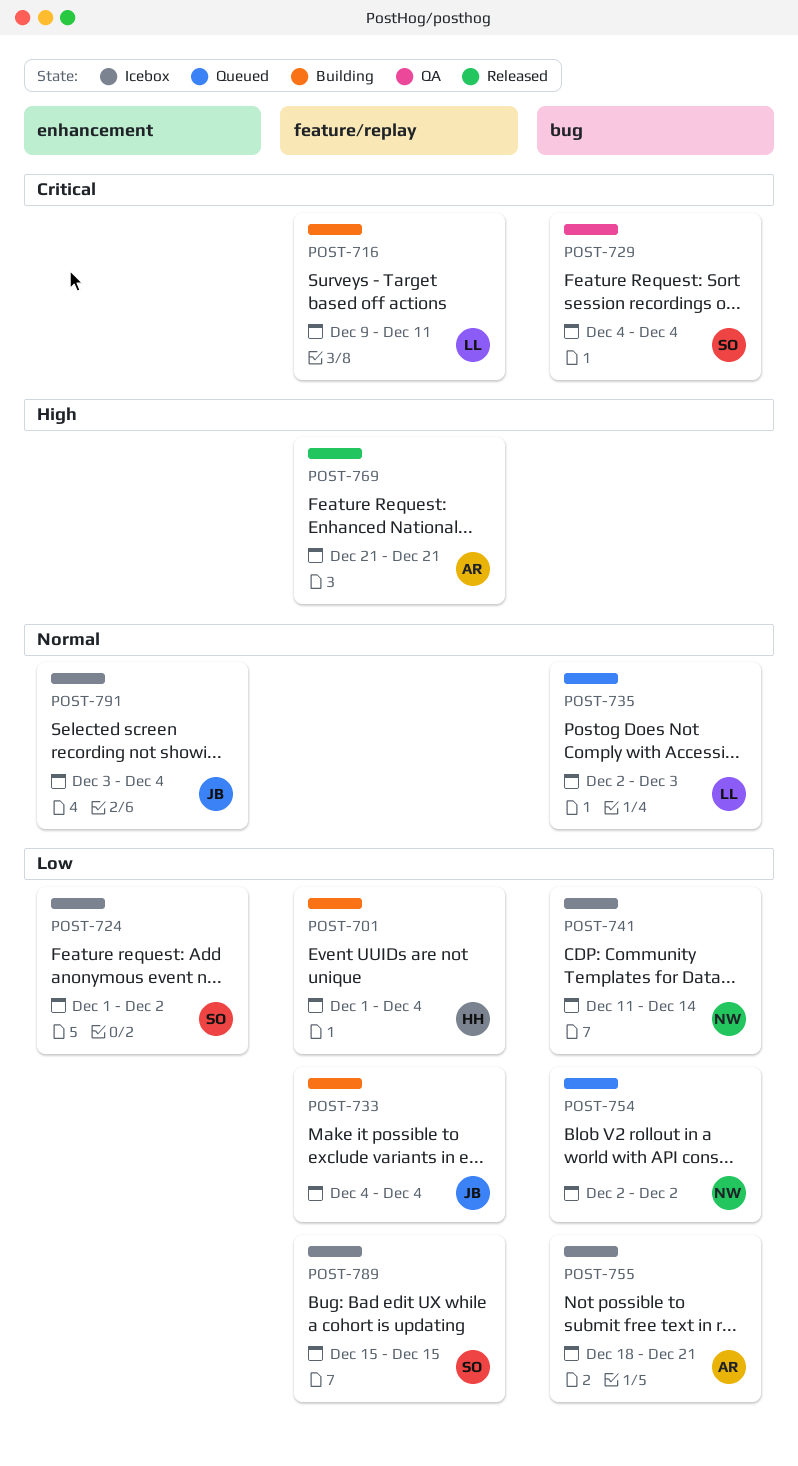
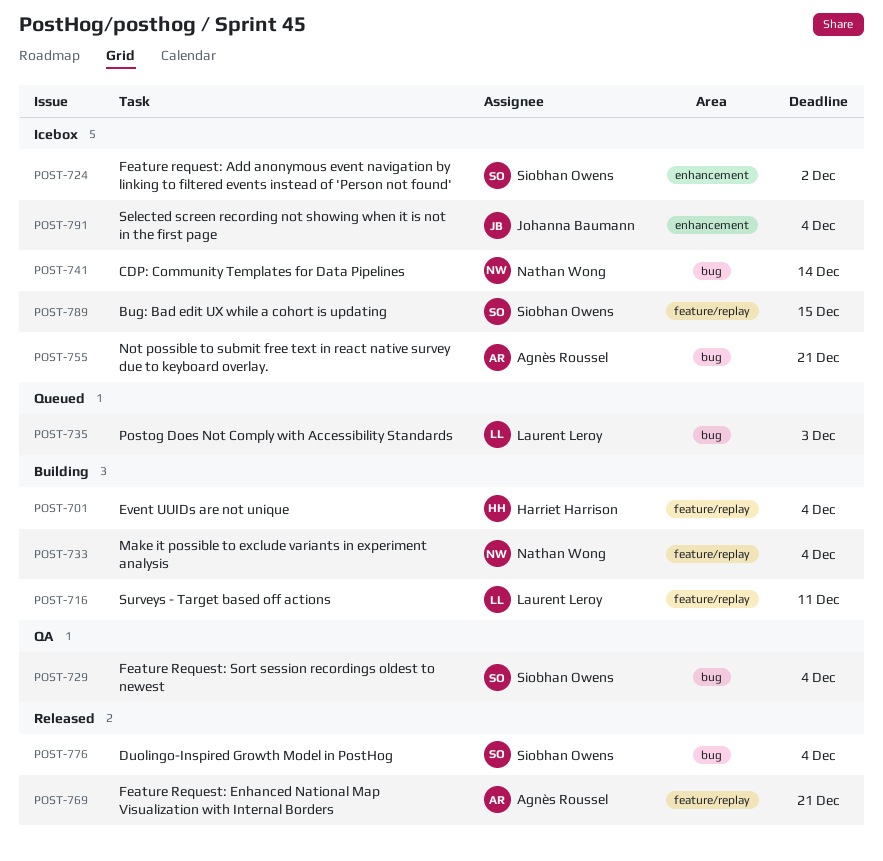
POST-733, owner: Johanna Baumann -> Nathan Wong
POST-754: present -> none
POST-776: none -> present

